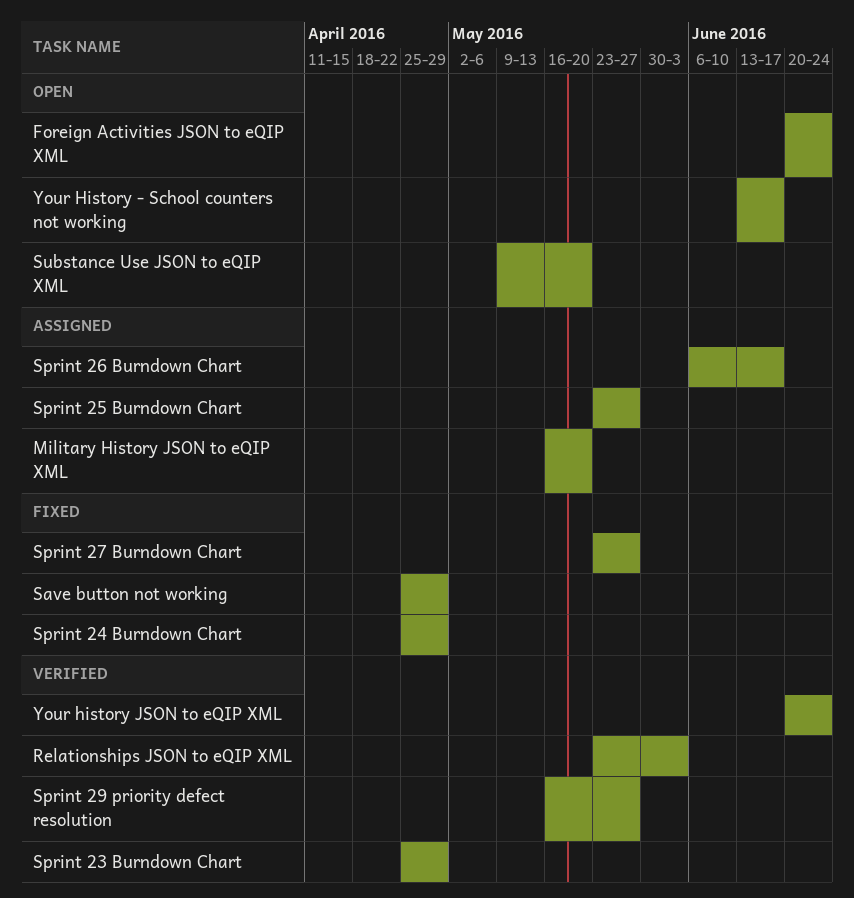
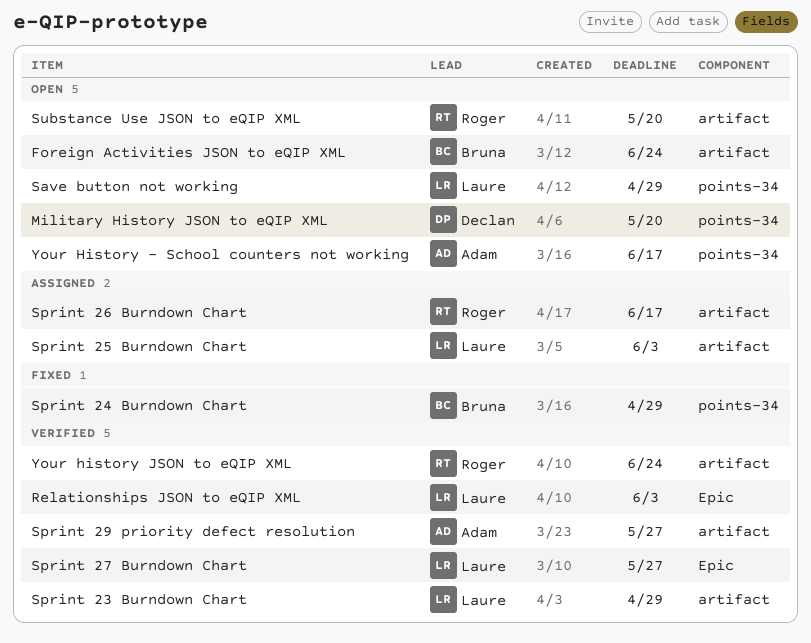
Military History JSON to eQIP XML, status: Assigned -> Open
Save button not working, status: Fixed -> Open
Sprint 25 Burndown Chart, due: May 27 -> Jun 3
Sprint 27 Burndown Chart, status: Fixed -> Verified

